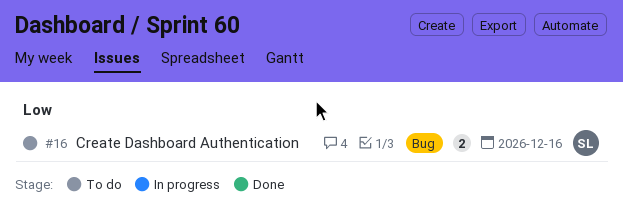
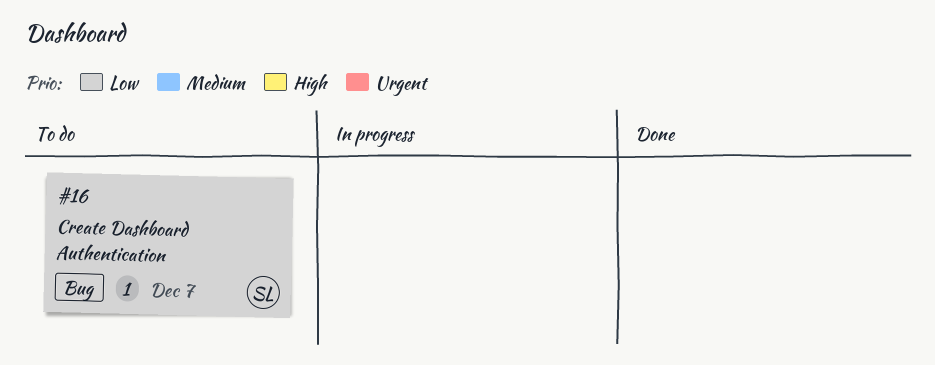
#16, estimate: 2 -> 1
#16, due: Dec 16 -> Dec 7

